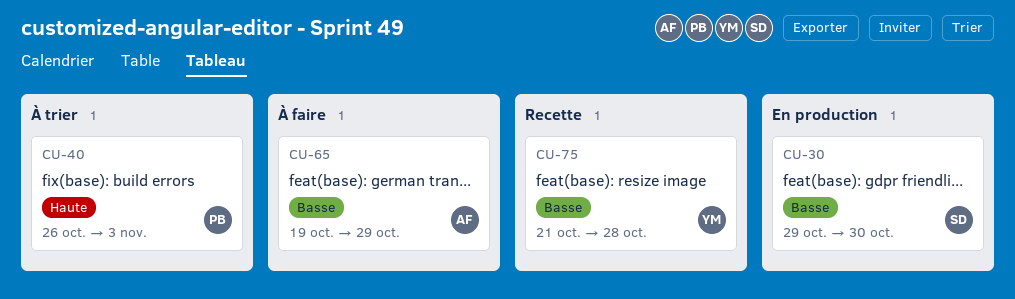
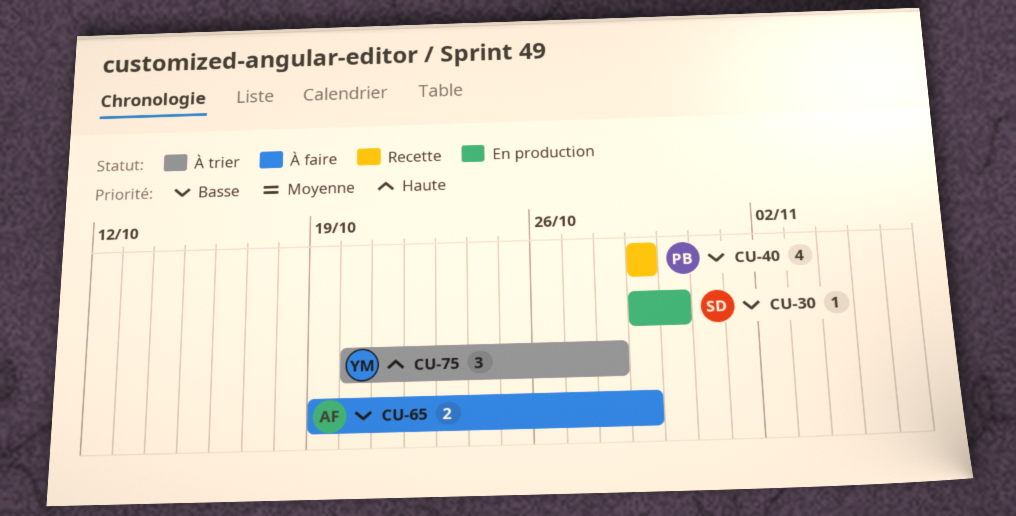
CU-40, status: À trier -> Recette
CU-40, priority: Haute -> Basse
CU-40, start: Oct 26 -> Oct 29
CU-40, due: Nov 3 -> Oct 29
CU-75, status: Recette -> À trier
CU-75, priority: Basse -> Haute
CU-75, start: Oct 21 -> Oct 20

